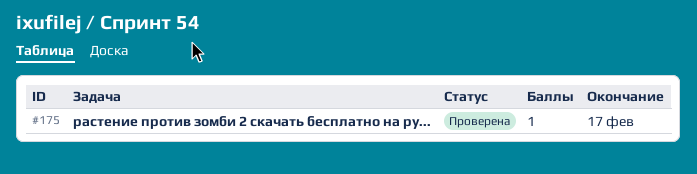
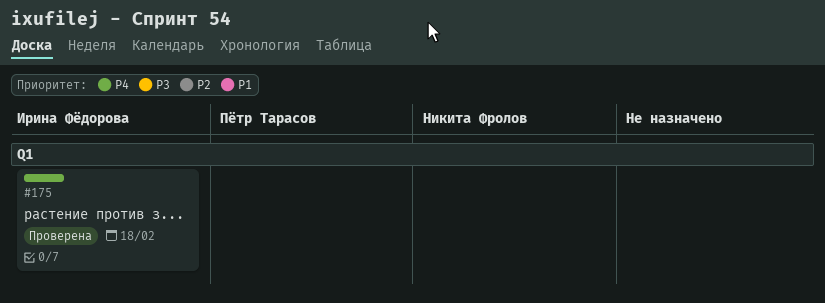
#175, due: Feb 17 -> Feb 18

